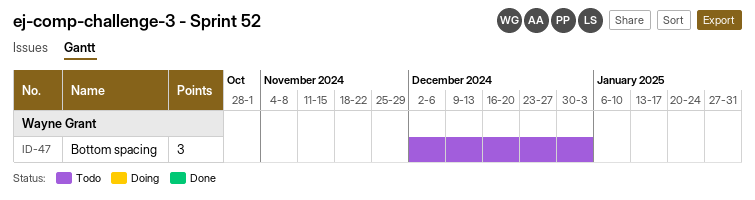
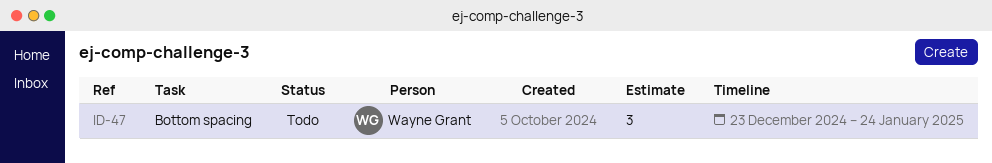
ID-47, start: Dec 2 -> Dec 23
ID-47, due: Jan 3 -> Jan 24

